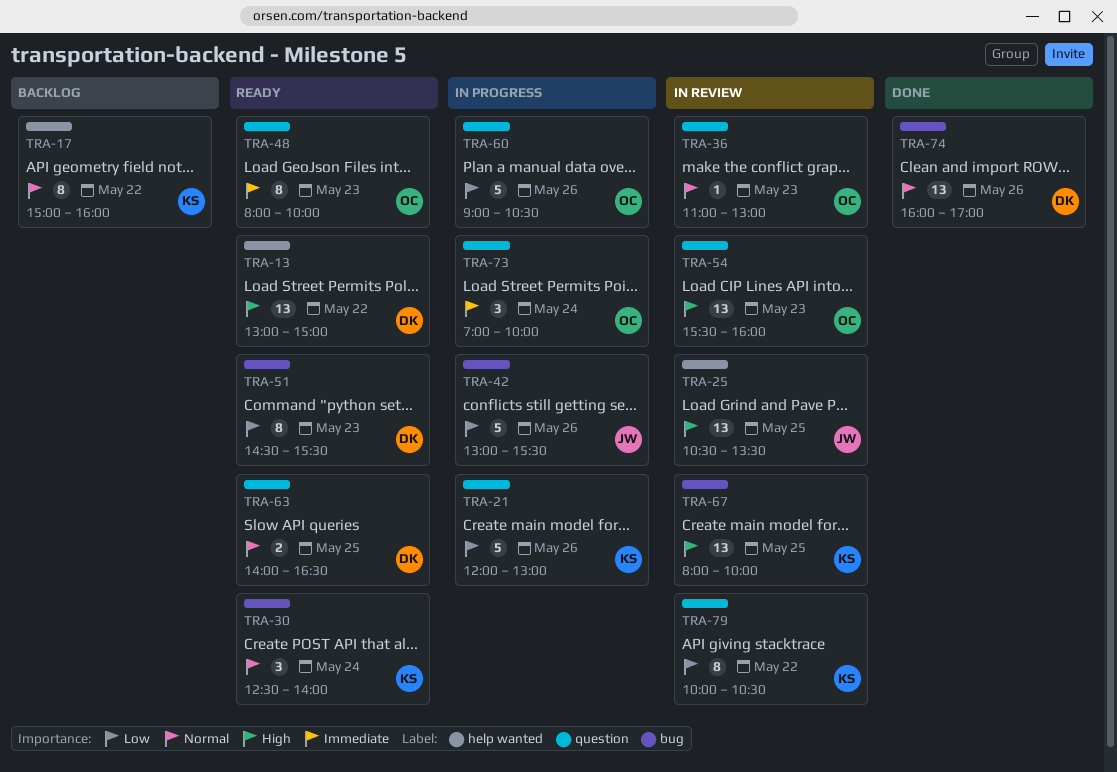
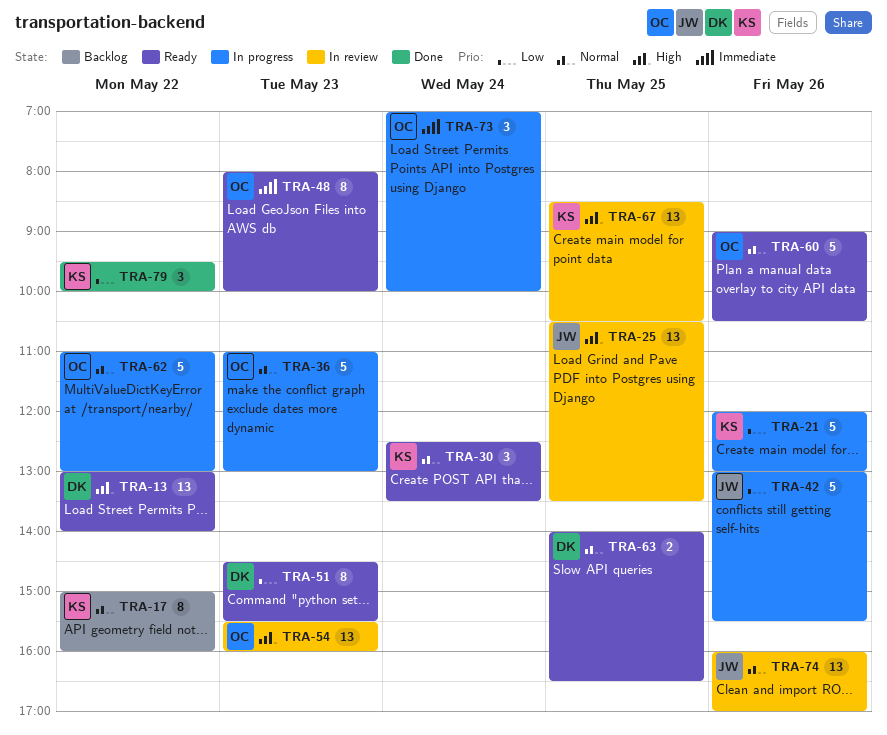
TRA-13, ends: 15:00 -> 14:00
TRA-30, ends: 14:00 -> 13:30
TRA-36, status: In review -> In progress
TRA-36, estimate: 1 -> 5
TRA-60, status: In progress -> Ready
TRA-60, priority: Low -> Normal
TRA-62: none -> present
TRA-67, begins: 08:00 -> 08:30
TRA-67, ends: 10:00 -> 10:30
TRA-74, status: Done -> In review
TRA-74, owner: DK -> JW
TRA-79, status: In review -> Done
TRA-79, estimate: 8 -> 3
TRA-79, begins: 10:00 -> 09:30
TRA-79, ends: 10:30 -> 10:00

